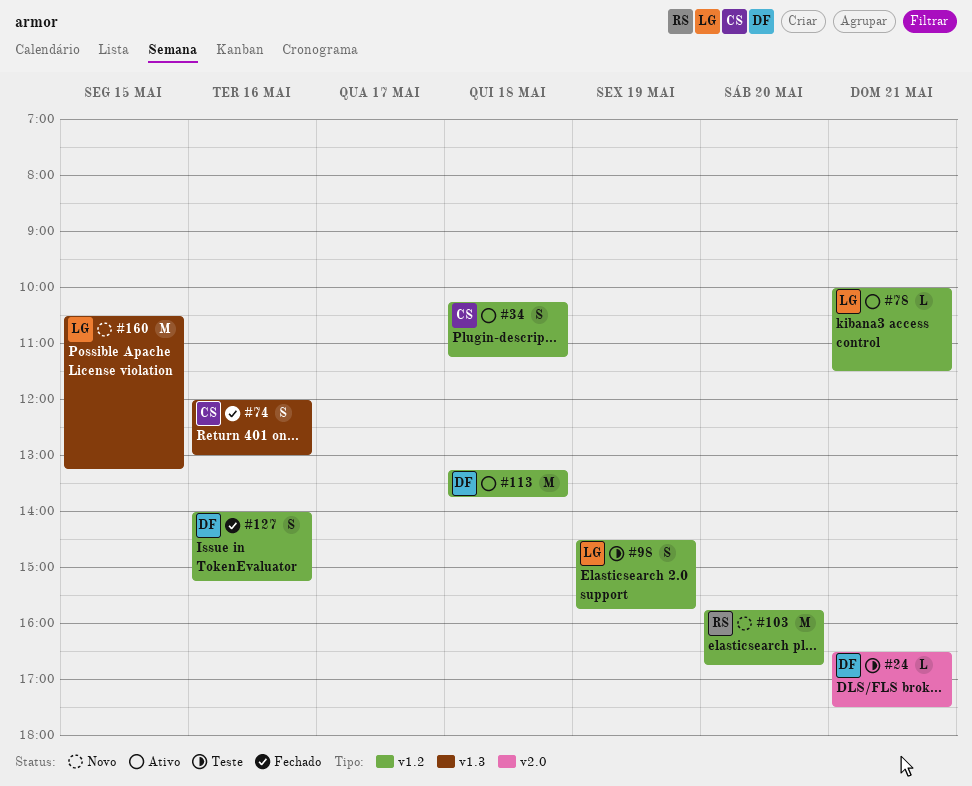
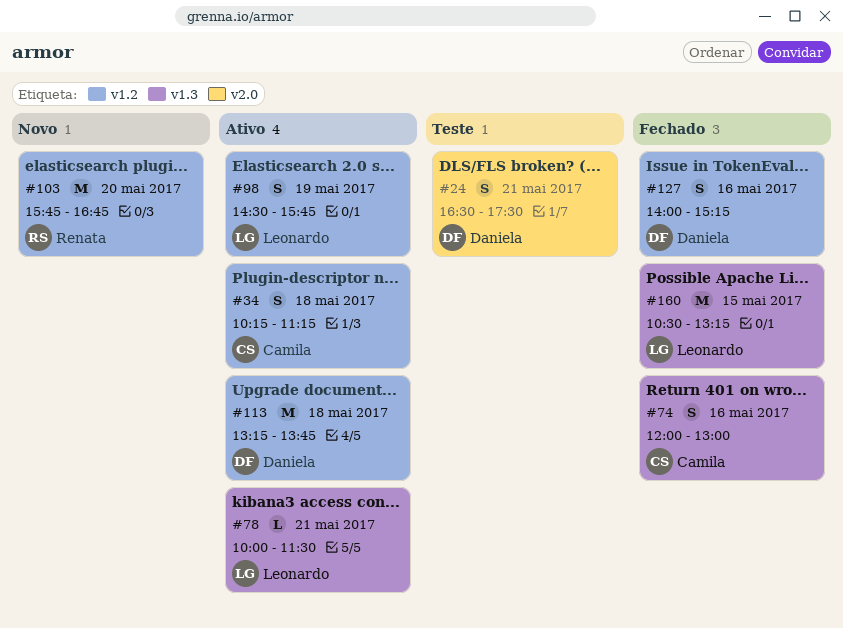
#24, estimate: L -> S
#78, label: v1.2 -> v1.3
#98, status: Teste -> Ativo
#160, status: Novo -> Fechado

